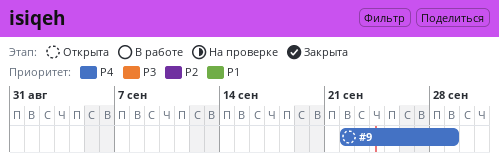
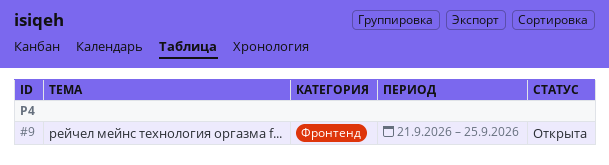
#9, start: Sep 22 -> Sep 21
#9, due: Sep 29 -> Sep 25

